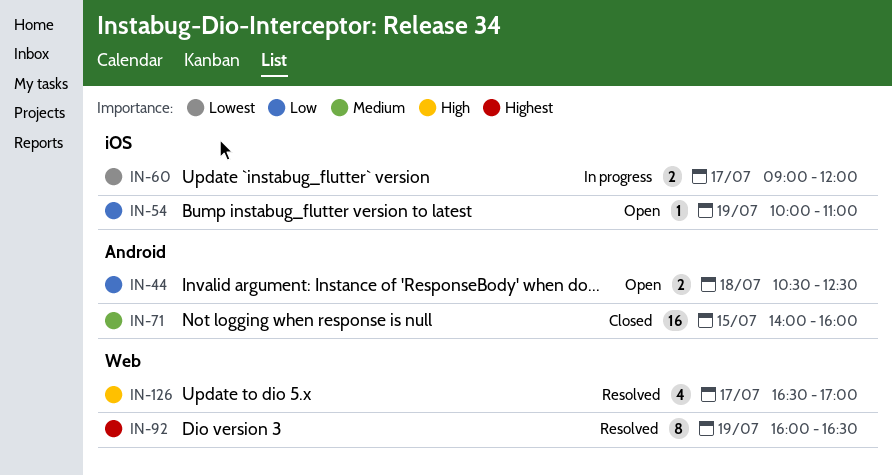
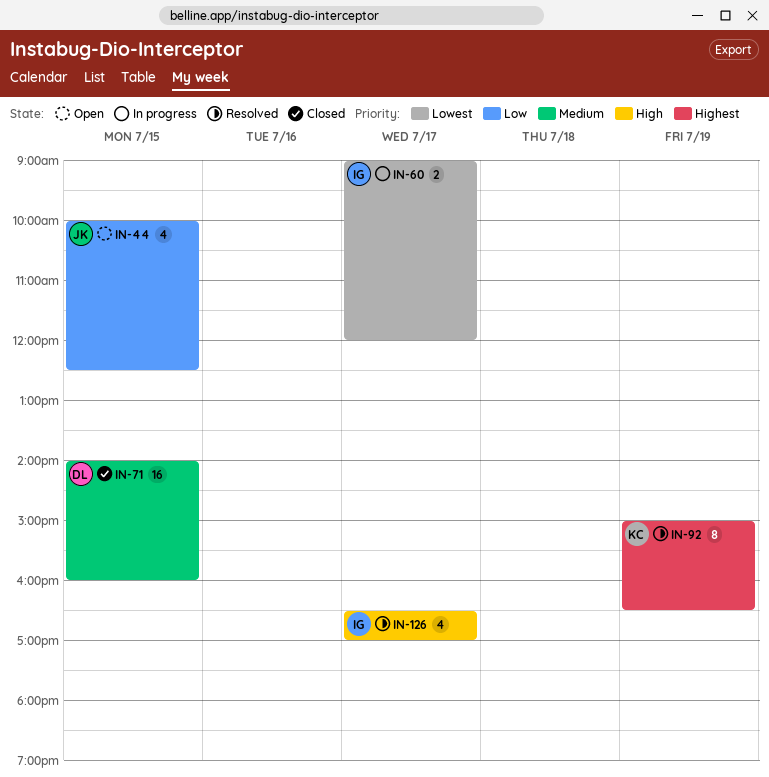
IN-44, estimate: 2 -> 4
IN-44, day: Jul 18 -> Jul 15
IN-44, begins: 10:30 -> 10:00
IN-54: present -> none
IN-92, begins: 16:00 -> 15:00

